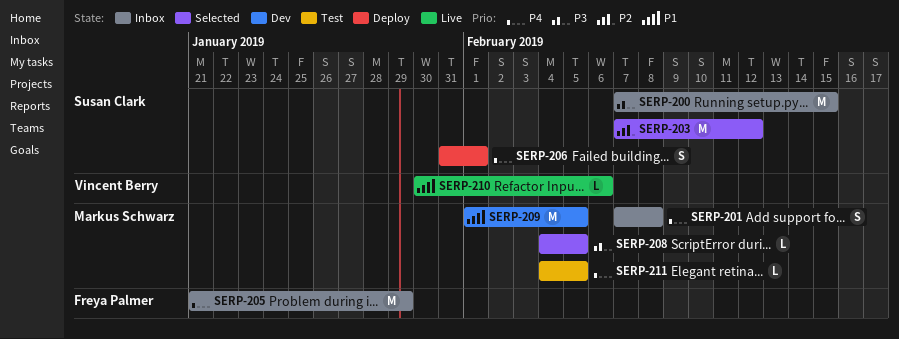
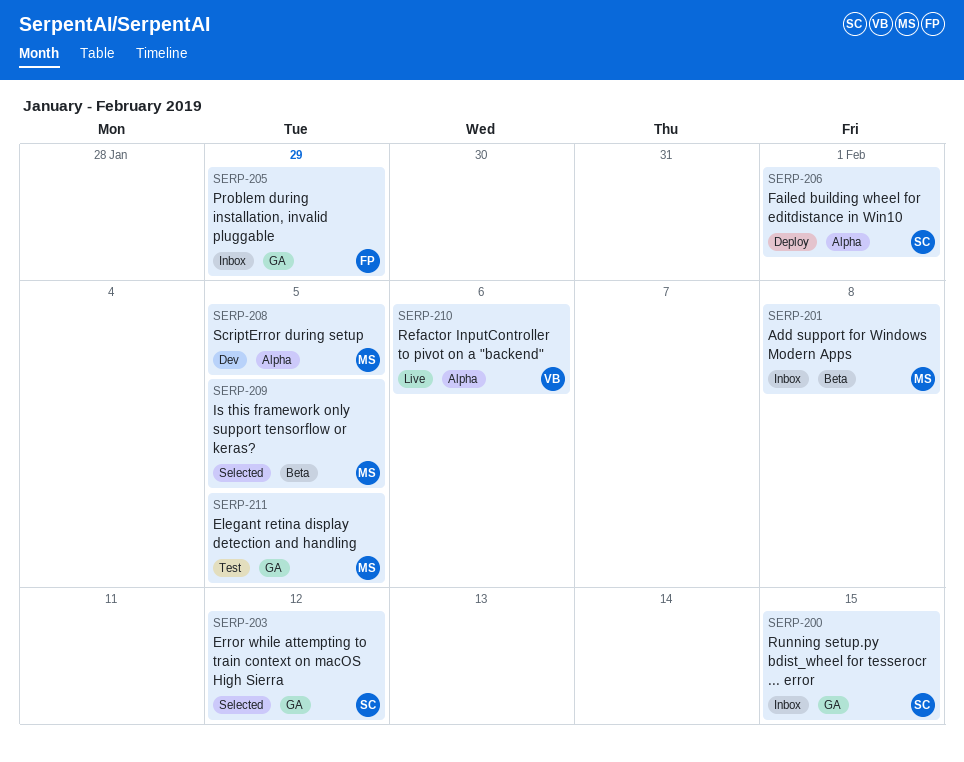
SERP-208, status: Selected -> Dev
SERP-209, status: Dev -> Selected

